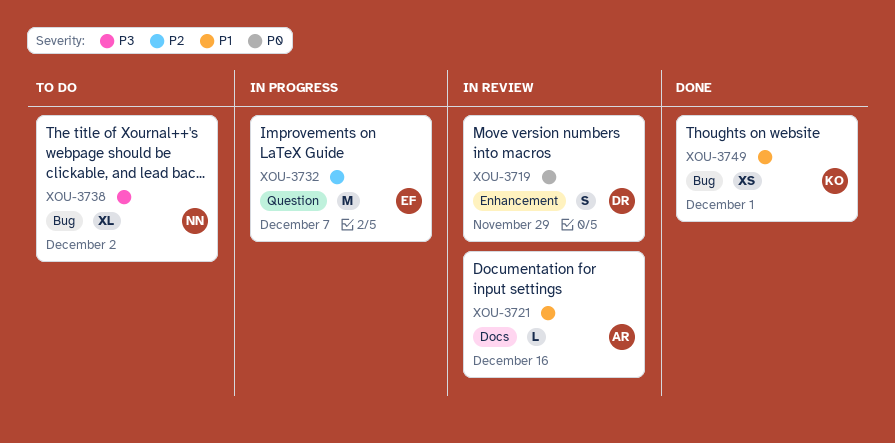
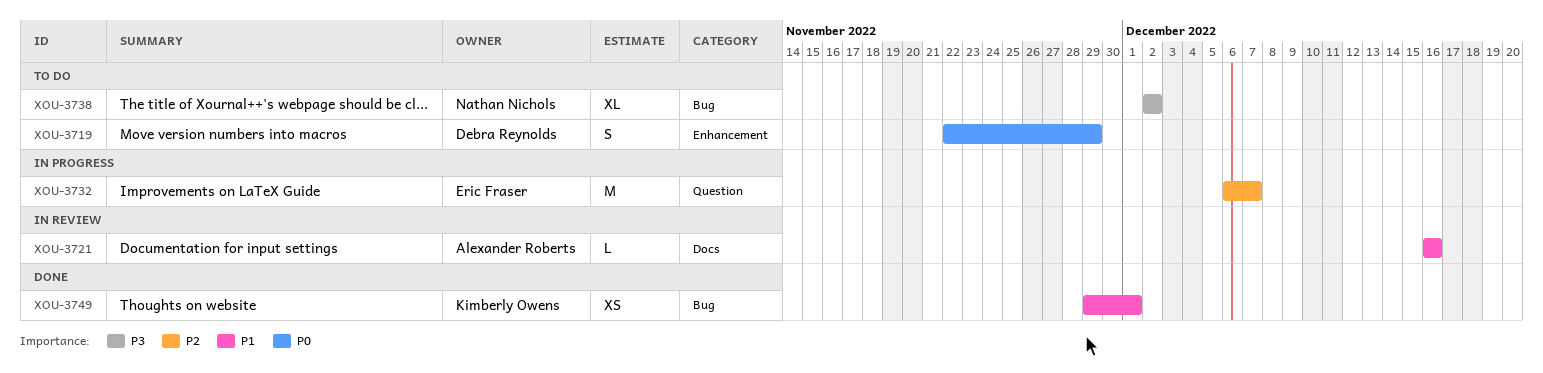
XOU-3719, status: In review -> To do

